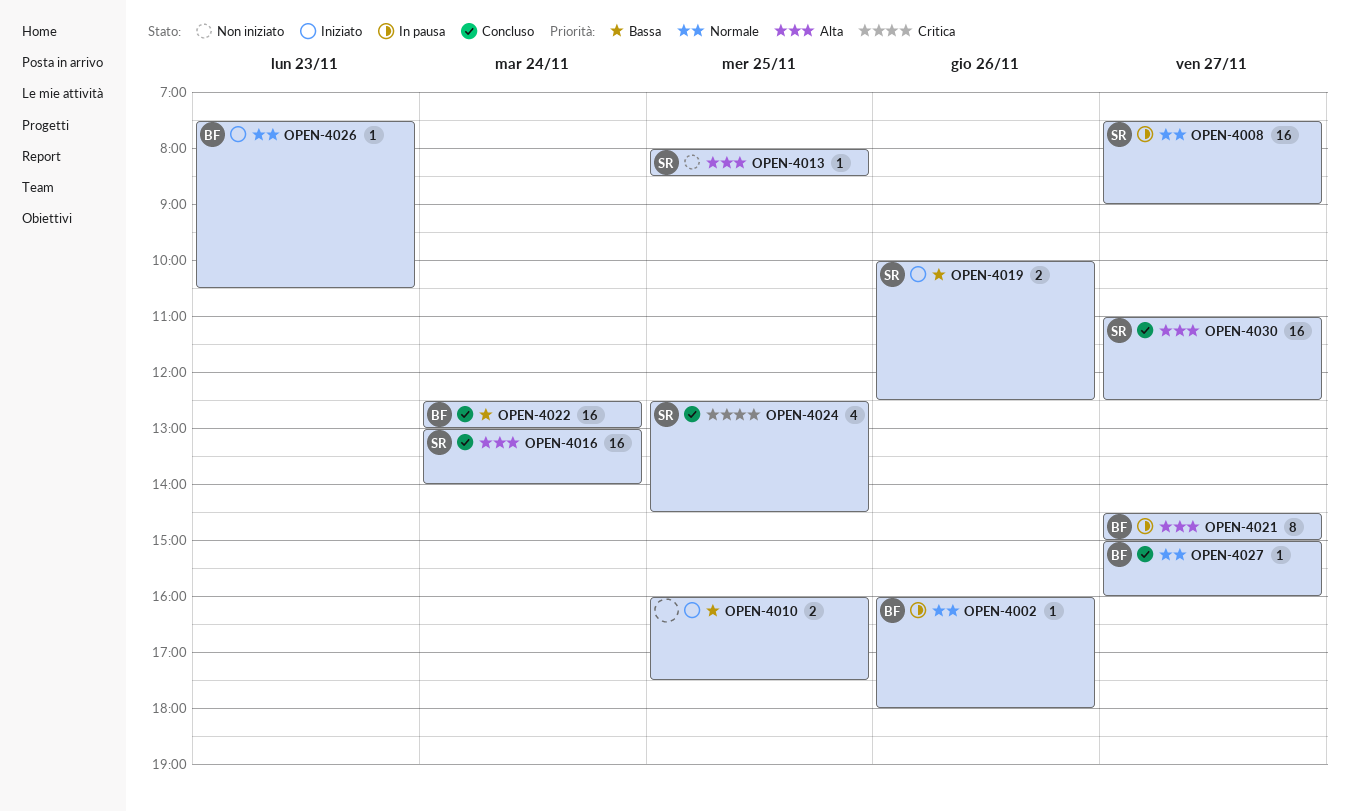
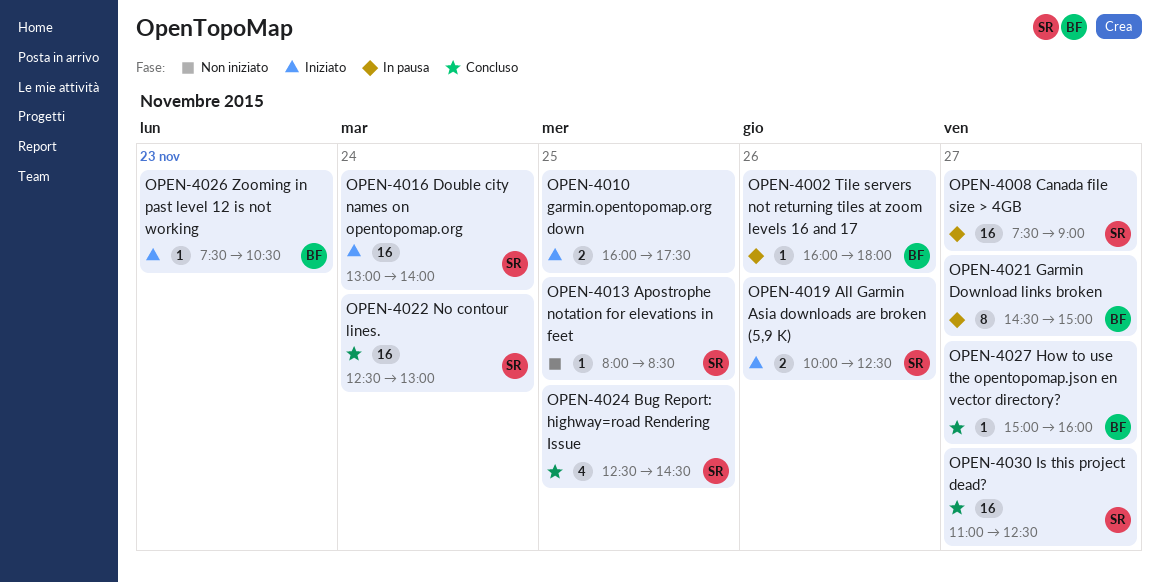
OPEN-4016, status: Concluso -> Iniziato
OPEN-4022, owner: BF -> SR

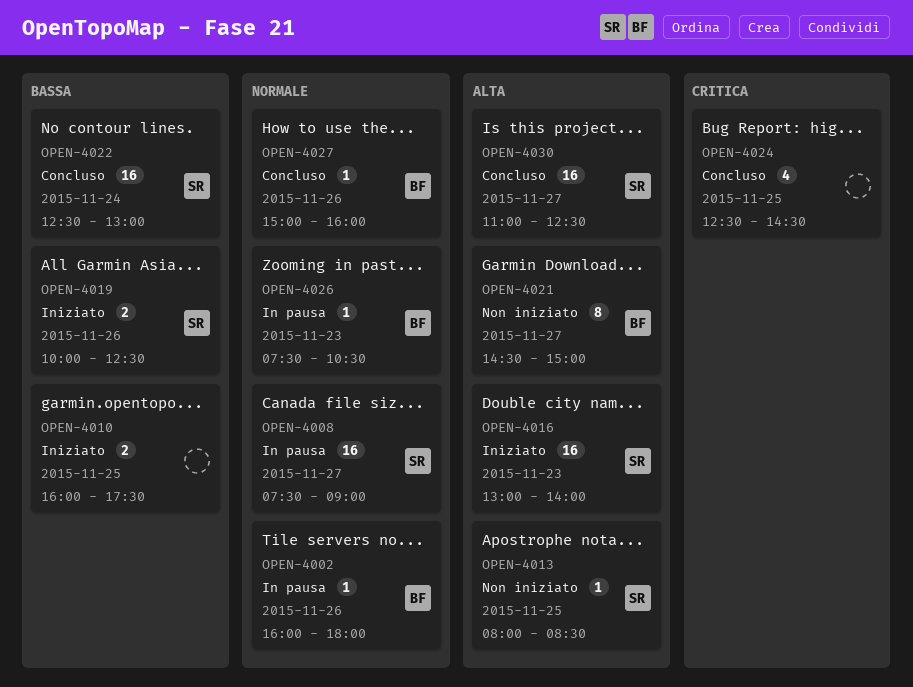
OPEN-4016, day: Nov 24 -> Nov 23
OPEN-4021, status: In pausa -> Non iniziato
OPEN-4024, owner: SR -> none
OPEN-4026, status: Iniziato -> In pausa
OPEN-4027, day: Nov 27 -> Nov 26

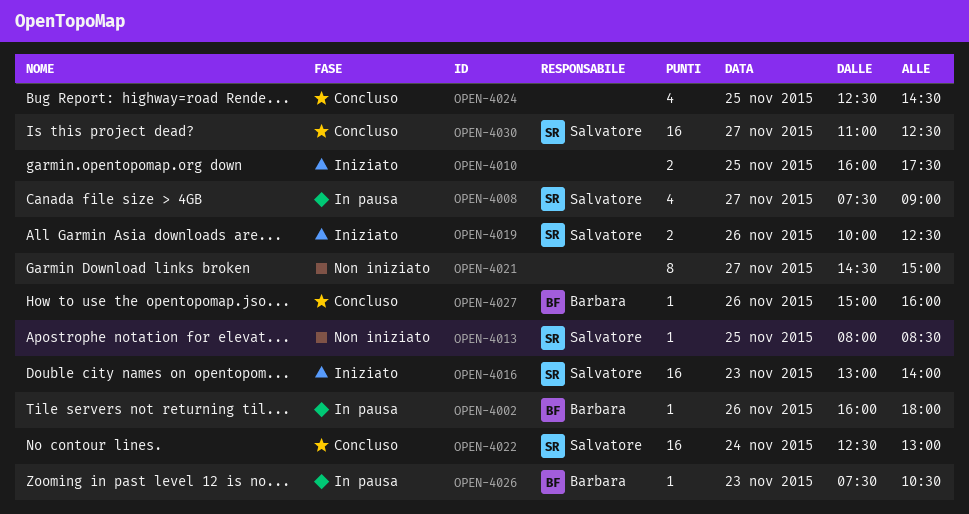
OPEN-4008, estimate: 16 -> 4
OPEN-4021, owner: Barbara -> none

